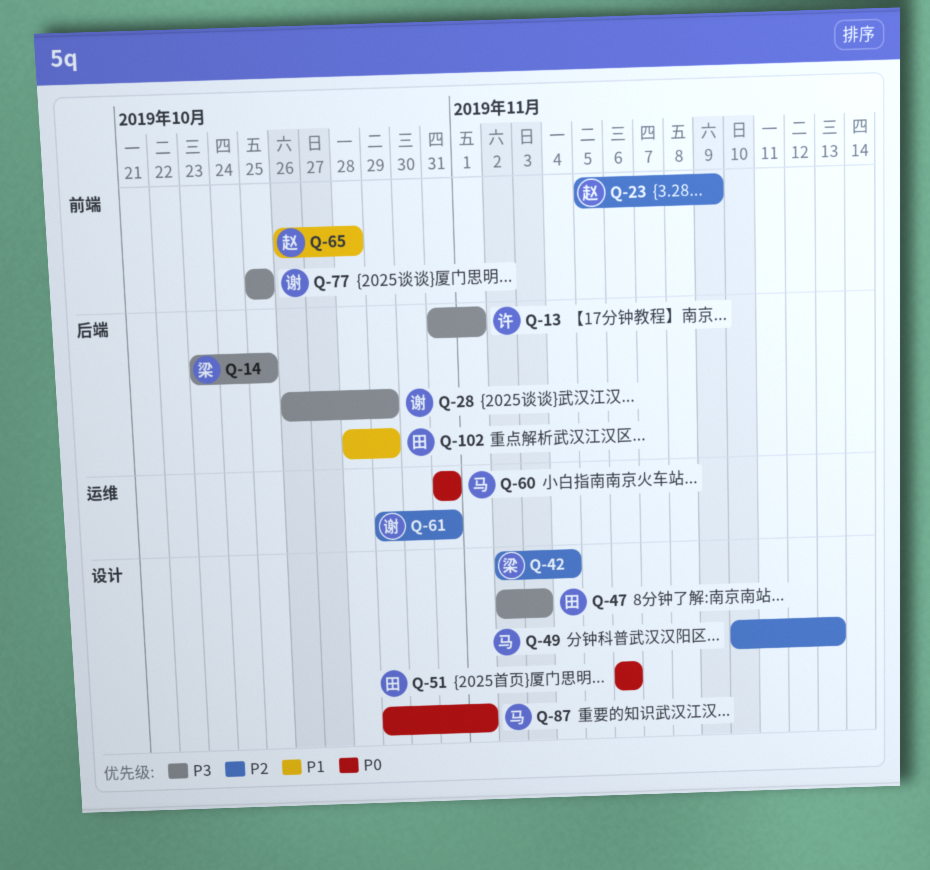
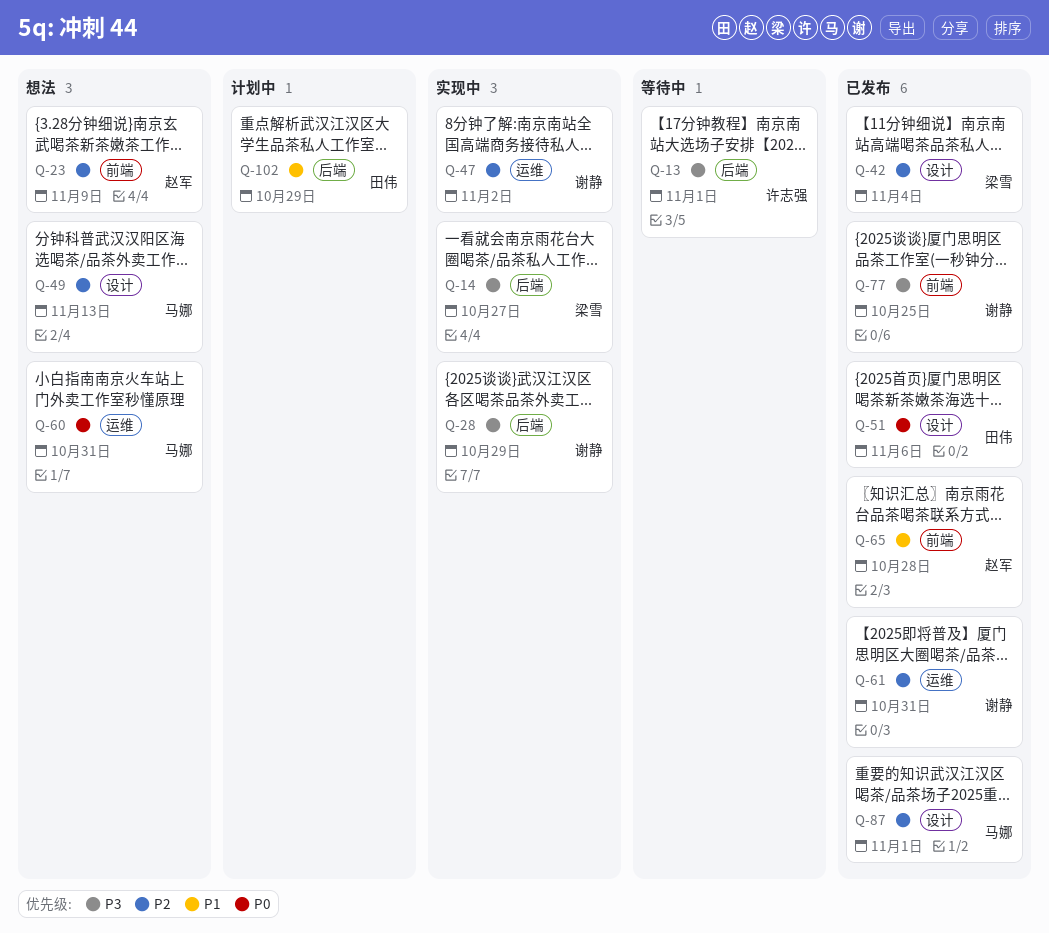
Q-14, due: Oct 25 -> Oct 27
Q-47, owner: 田伟 -> 谢静
Q-47, priority: P3 -> P2
Q-47, label: 设计 -> 运维
Q-47, due: Nov 3 -> Nov 2
Q-87, priority: P0 -> P2

